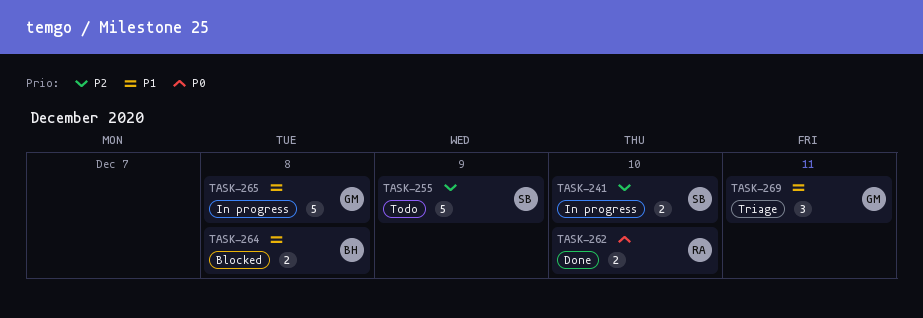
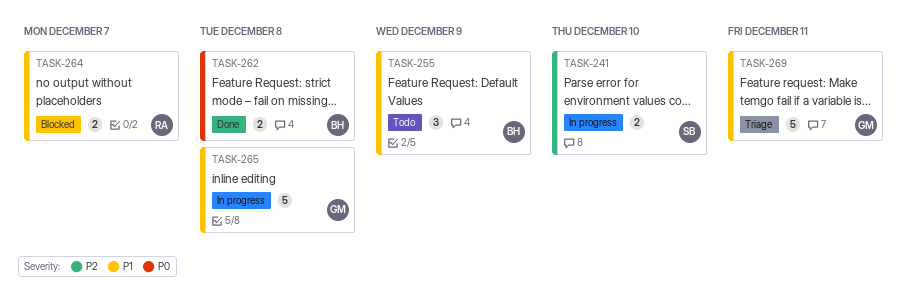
TASK-255, owner: SB -> BH
TASK-255, priority: P2 -> P1
TASK-255, estimate: 5 -> 3
TASK-262, owner: RA -> BH
TASK-262, due: Dec 10 -> Dec 8
TASK-264, owner: BH -> RA
TASK-264, due: Dec 8 -> Dec 7
TASK-269, estimate: 3 -> 5

